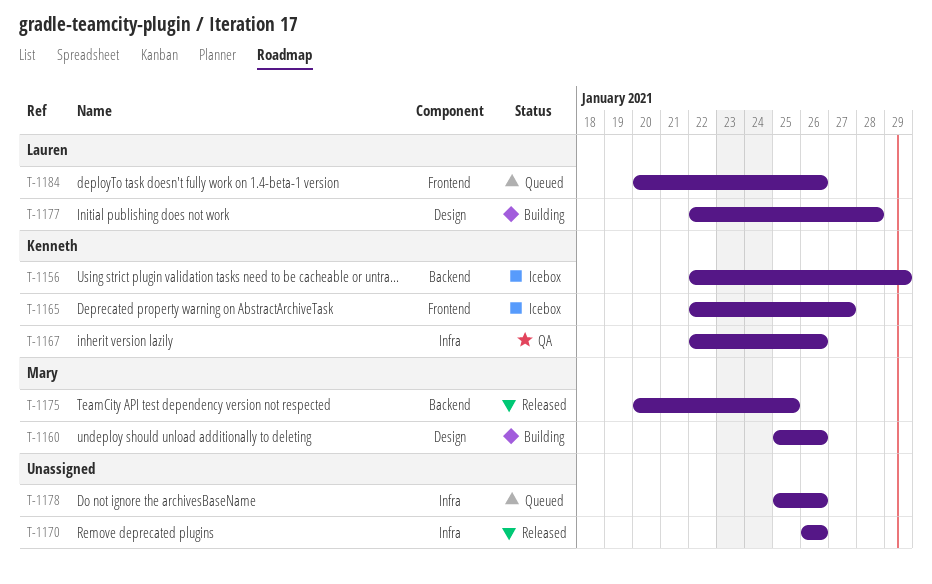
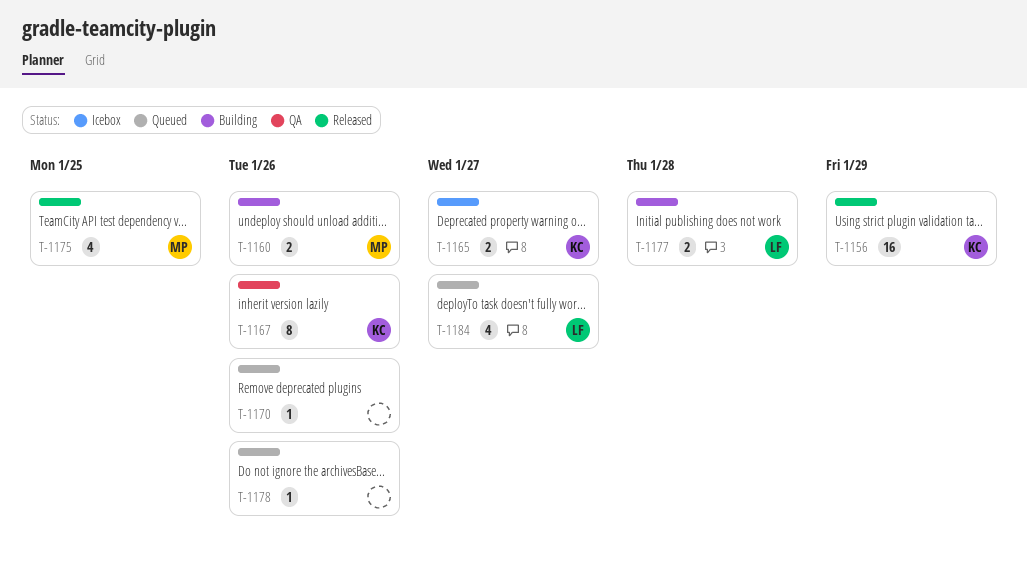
T-1156, status: Icebox -> Released
T-1170, status: Released -> Queued
T-1184, due: Jan 26 -> Jan 27

